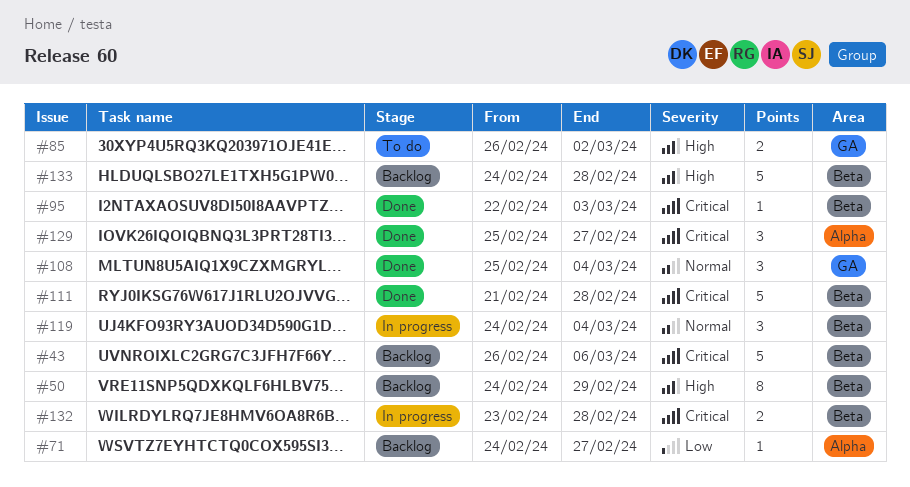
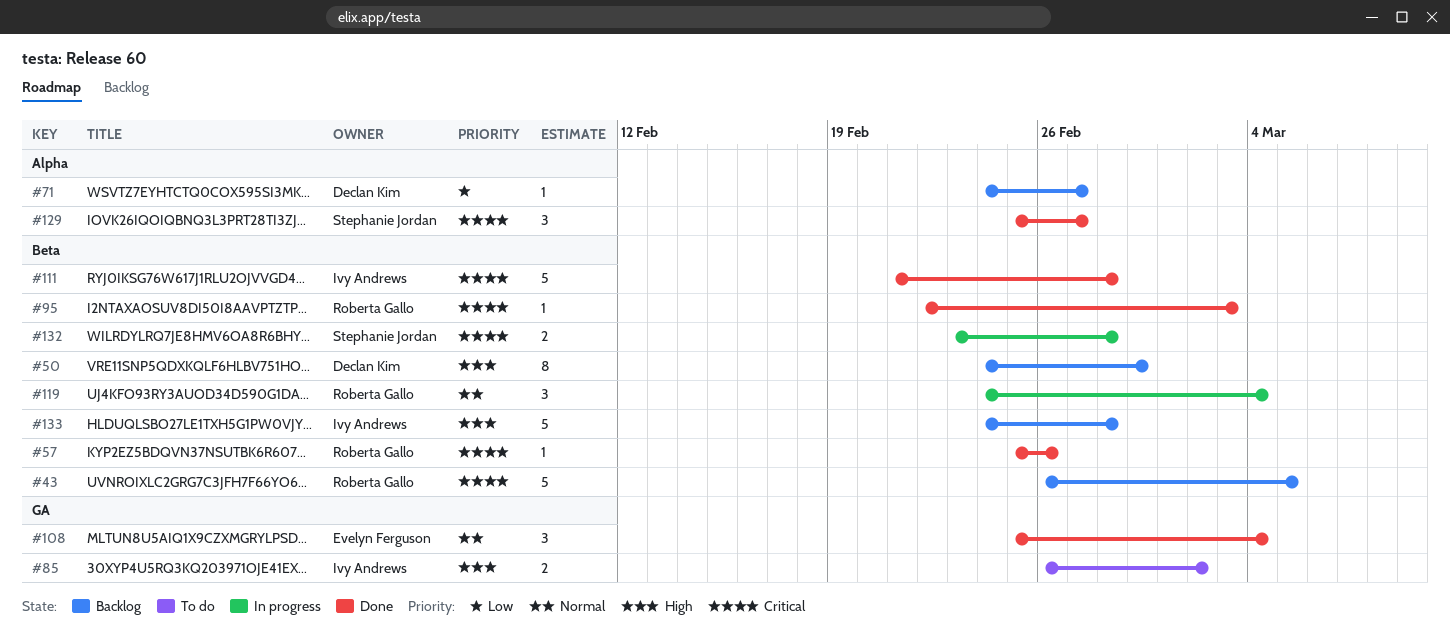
#43, due: Mar 6 -> Mar 5
#57: none -> present

